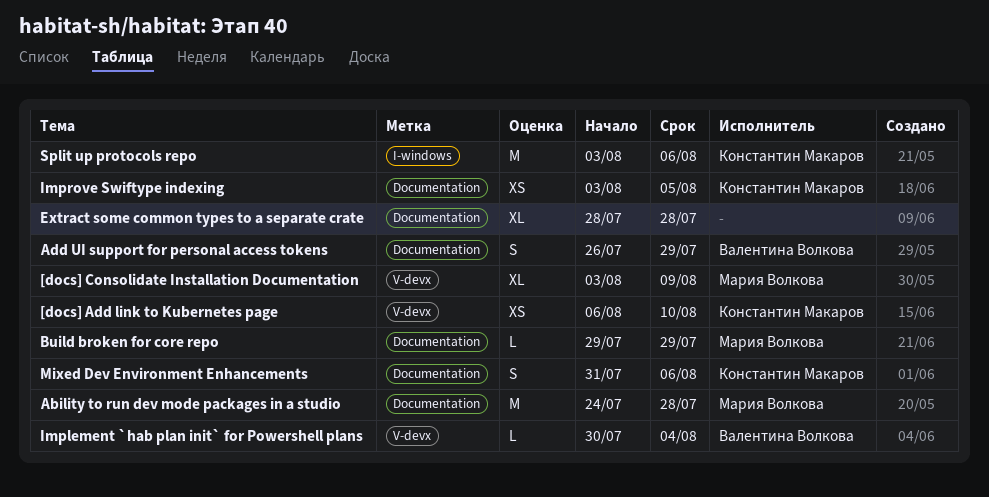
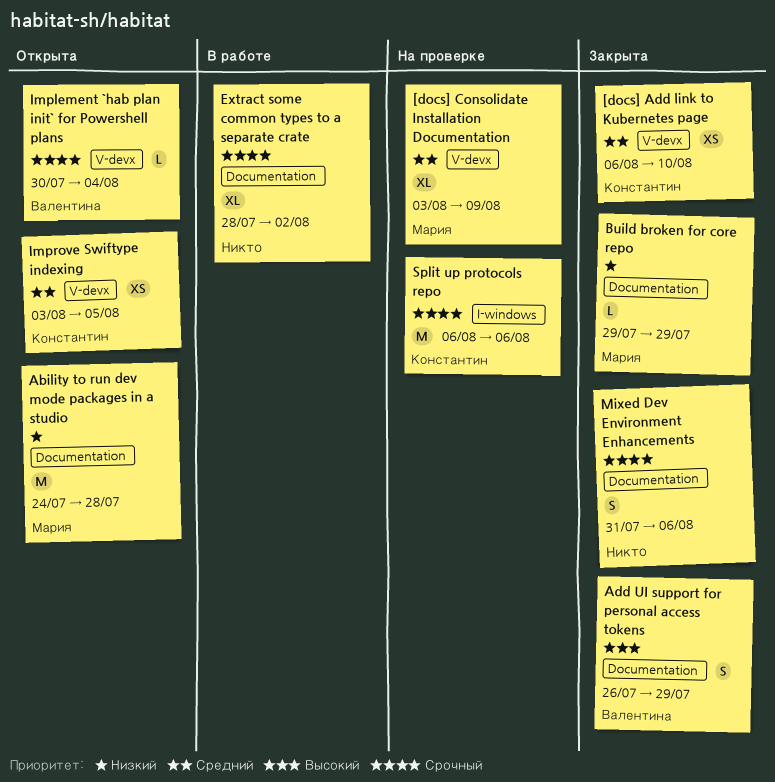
Extract some common types to a separate crate, due: Jul 28 -> Aug 2
Improve Swiftype indexing, label: Documentation -> V-devx
Mixed Dev Environment Enhancements, owner: Константин Макаров -> none
Split up protocols repo, start: Aug 3 -> Aug 6

